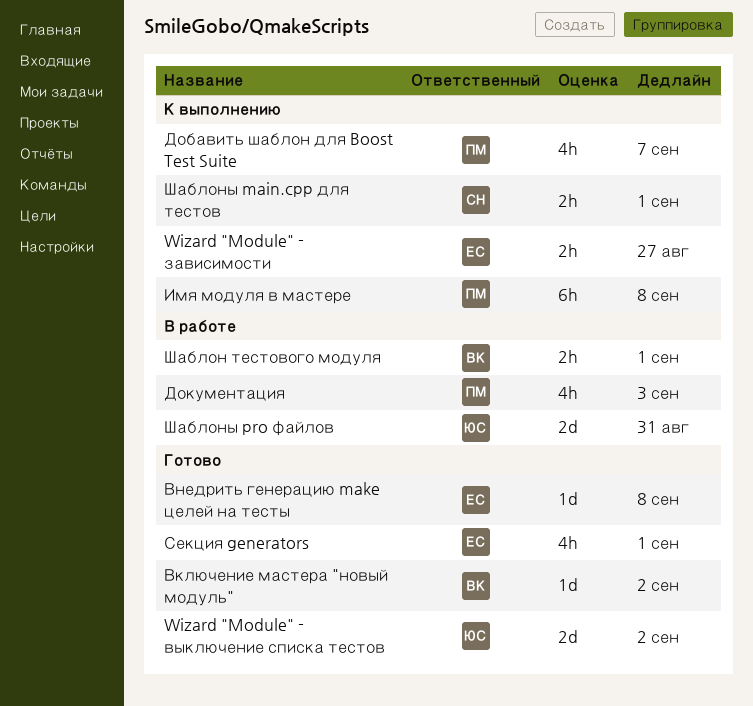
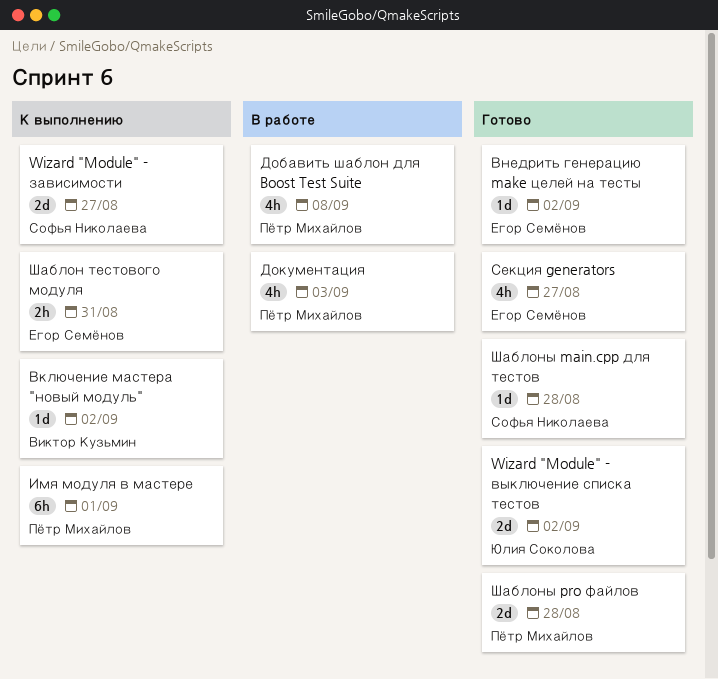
Wizard "Module" - зависимости, owner: Егор Семёнов -> Софья Николаева
Wizard "Module" - зависимости, estimate: 2h -> 2d
Включение мастера "новый модуль", status: Готово -> К выполнению
Внедрить генерацию make целей на тесты, due: Sep 8 -> Sep 2
Добавить шаблон для Boost Test Suite, status: К выполнению -> В работе
Добавить шаблон для Boost Test Suite, due: Sep 7 -> Sep 8
Имя модуля в мастере, due: Sep 8 -> Sep 1
Секция generators, due: Sep 1 -> Aug 27
Шаблон тестового модуля, status: В работе -> К выполнению
Шаблон тестового модуля, owner: Виктор Кузьмин -> Егор Семёнов
Шаблон тестового модуля, due: Sep 1 -> Aug 31
Шаблоны main.cpp для тестов, status: К выполнению -> Готово
Шаблоны main.cpp для тестов, estimate: 2h -> 1d
Шаблоны main.cpp для тестов, due: Sep 1 -> Aug 28
Шаблоны pro файлов, status: В работе -> Готово
Шаблоны pro файлов, owner: Юлия Соколова -> Пётр Михайлов
Шаблоны pro файлов, due: Aug 31 -> Aug 28

